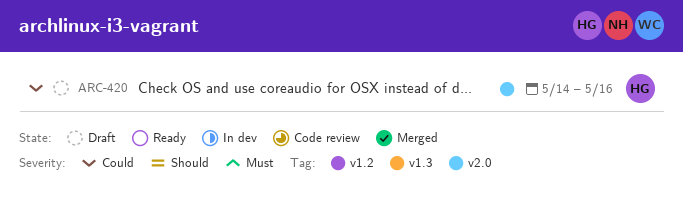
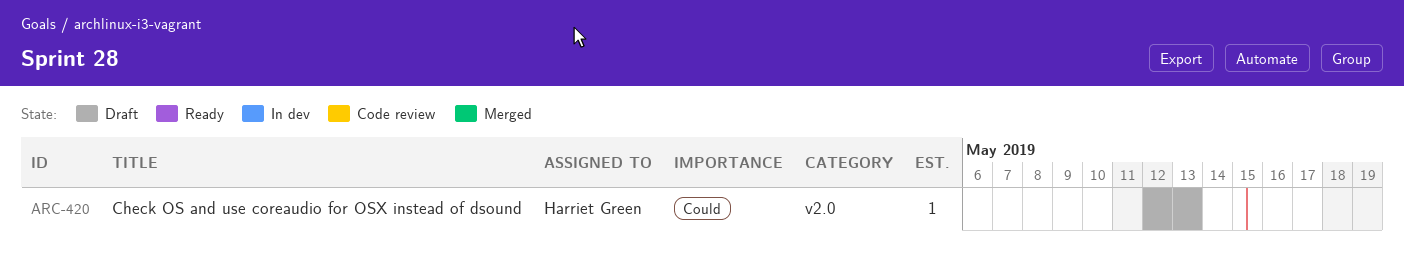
ARC-420, start: May 14 -> May 12
ARC-420, due: May 16 -> May 13

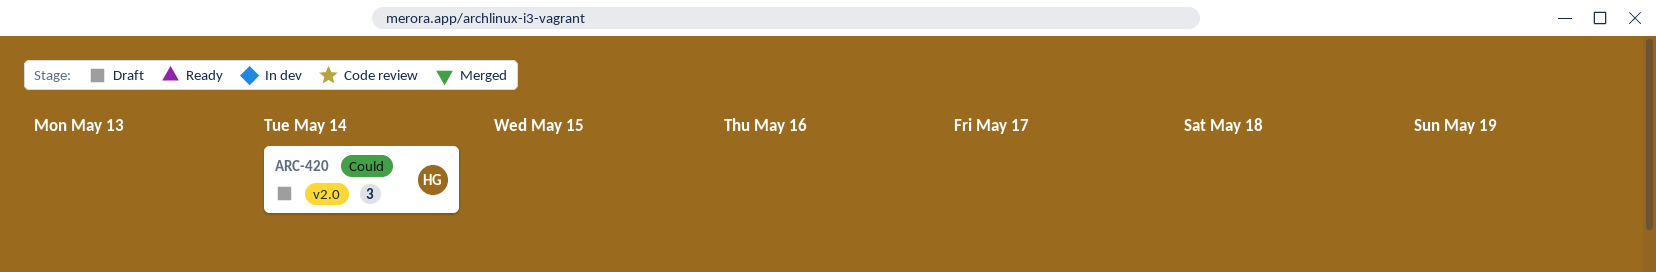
ARC-420, estimate: 1 -> 3
ARC-420, due: May 13 -> May 14

